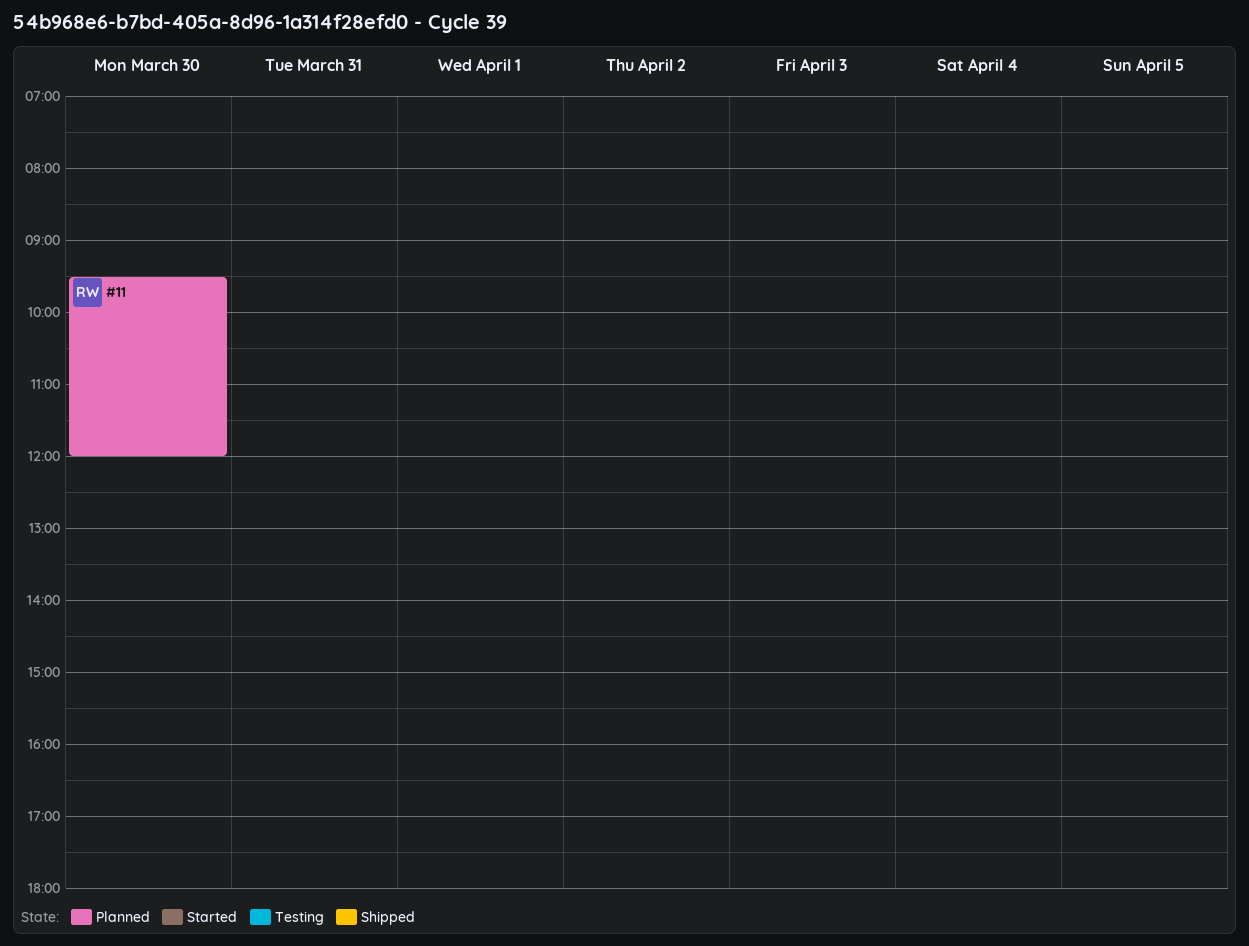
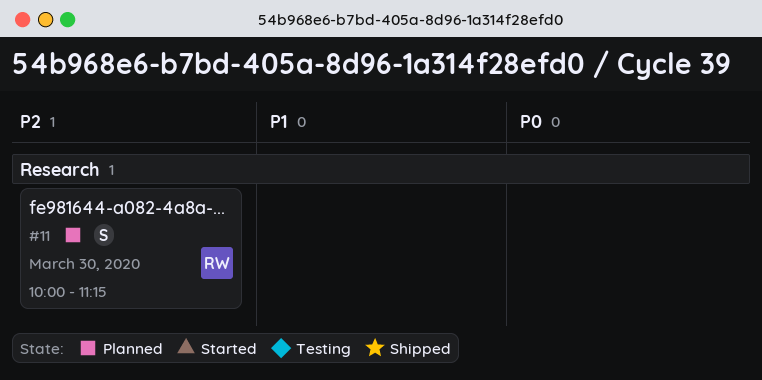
#11, begins: 09:30 -> 10:00
#11, ends: 12:00 -> 11:15

